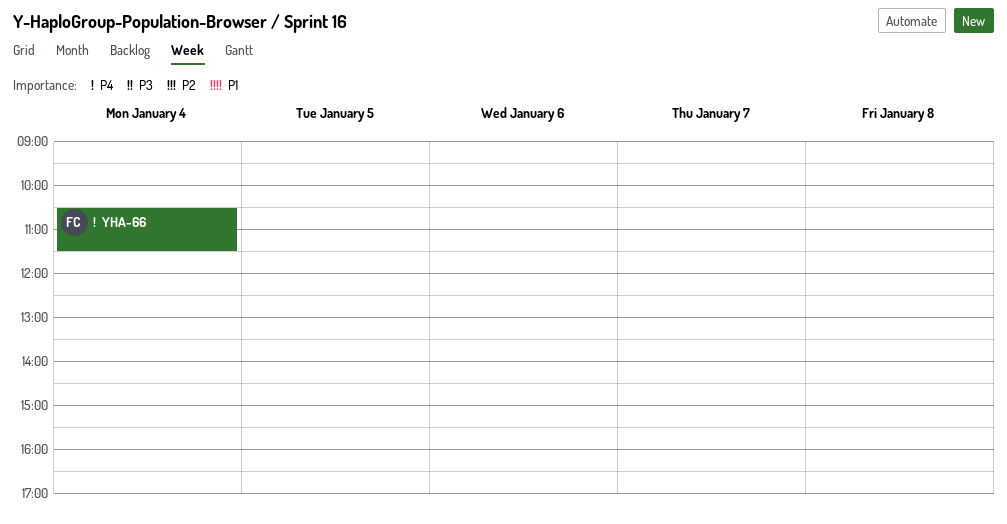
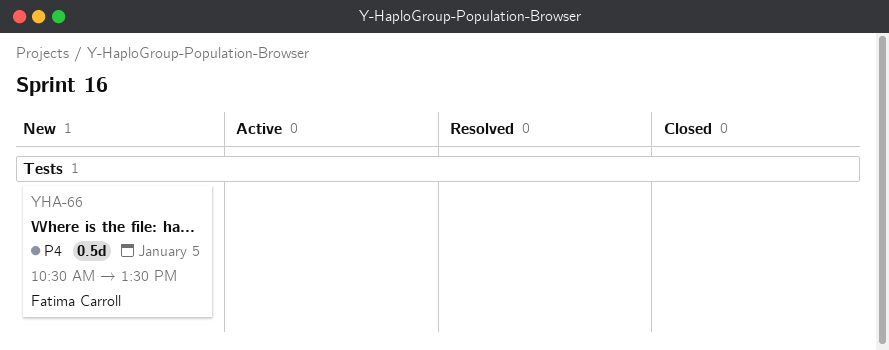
YHA-66, day: Jan 4 -> Jan 5
YHA-66, ends: 11:30 -> 13:30

